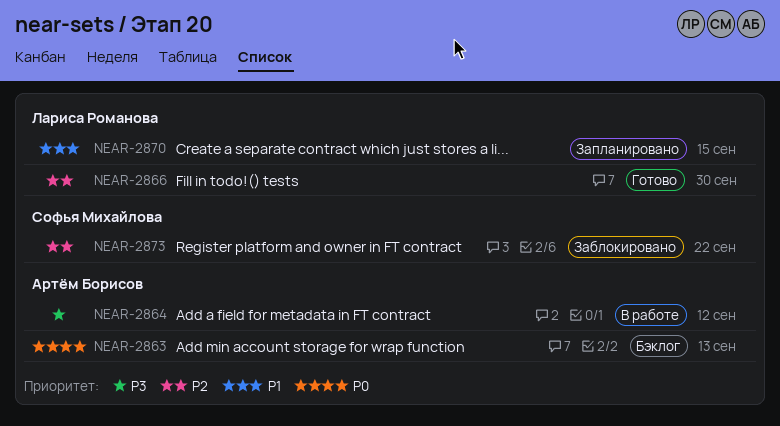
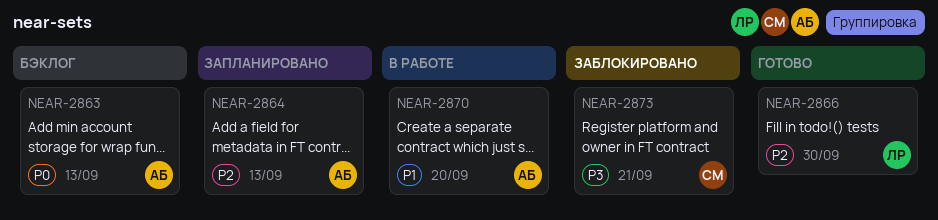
NEAR-2864, status: В работе -> Запланировано
NEAR-2864, priority: P3 -> P2
NEAR-2864, due: Sep 12 -> Sep 13
NEAR-2870, status: Запланировано -> В работе
NEAR-2870, owner: Лариса Романова -> Артём Борисов
NEAR-2870, due: Sep 15 -> Sep 20
NEAR-2873, priority: P2 -> P3
NEAR-2873, due: Sep 22 -> Sep 21

